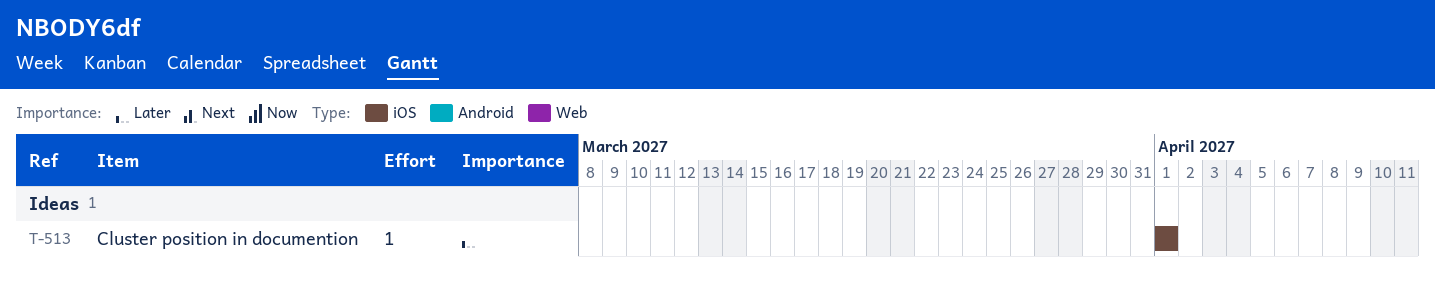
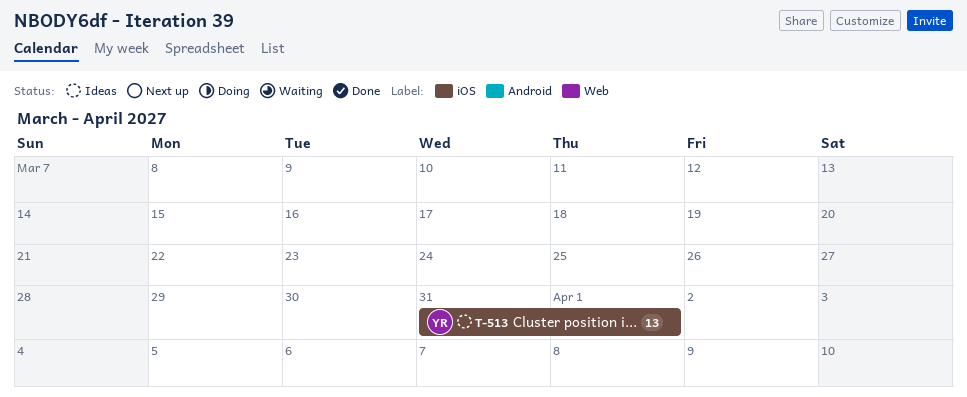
T-513, estimate: 1 -> 13
T-513, start: Apr 1 -> Mar 31

